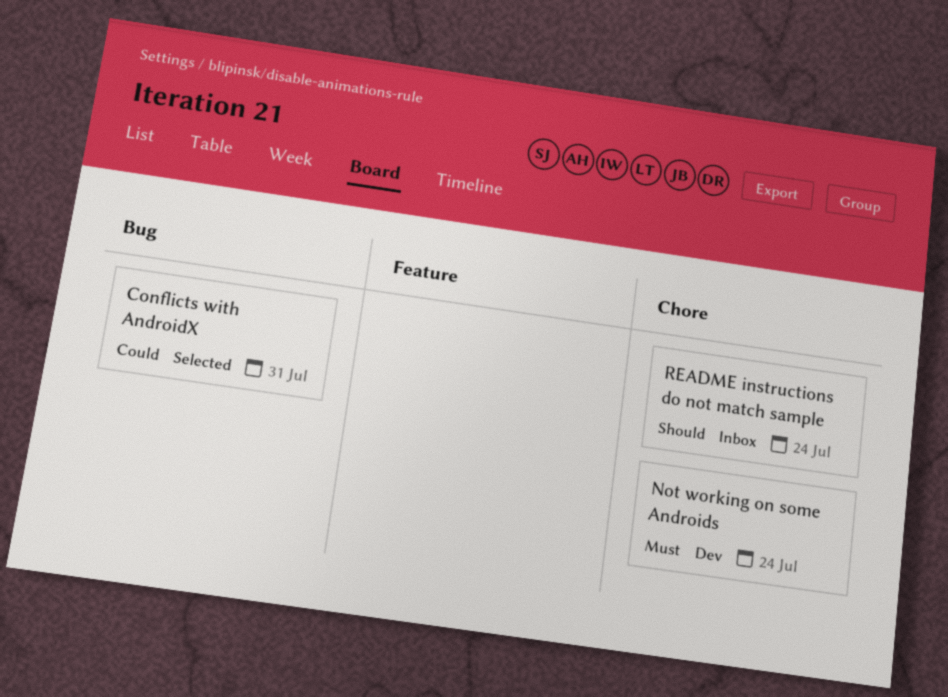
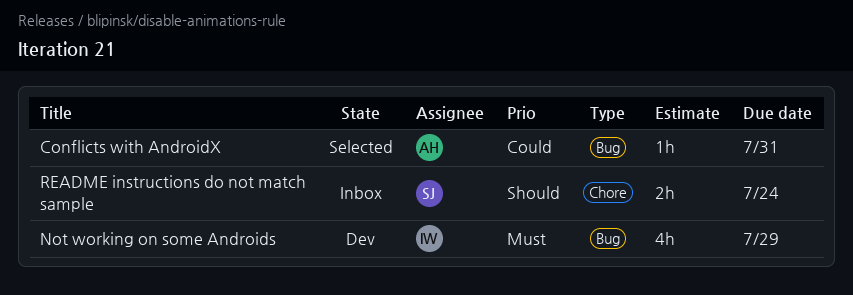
Not working on some Androids, label: Chore -> Bug
Not working on some Androids, due: Jul 24 -> Jul 29

